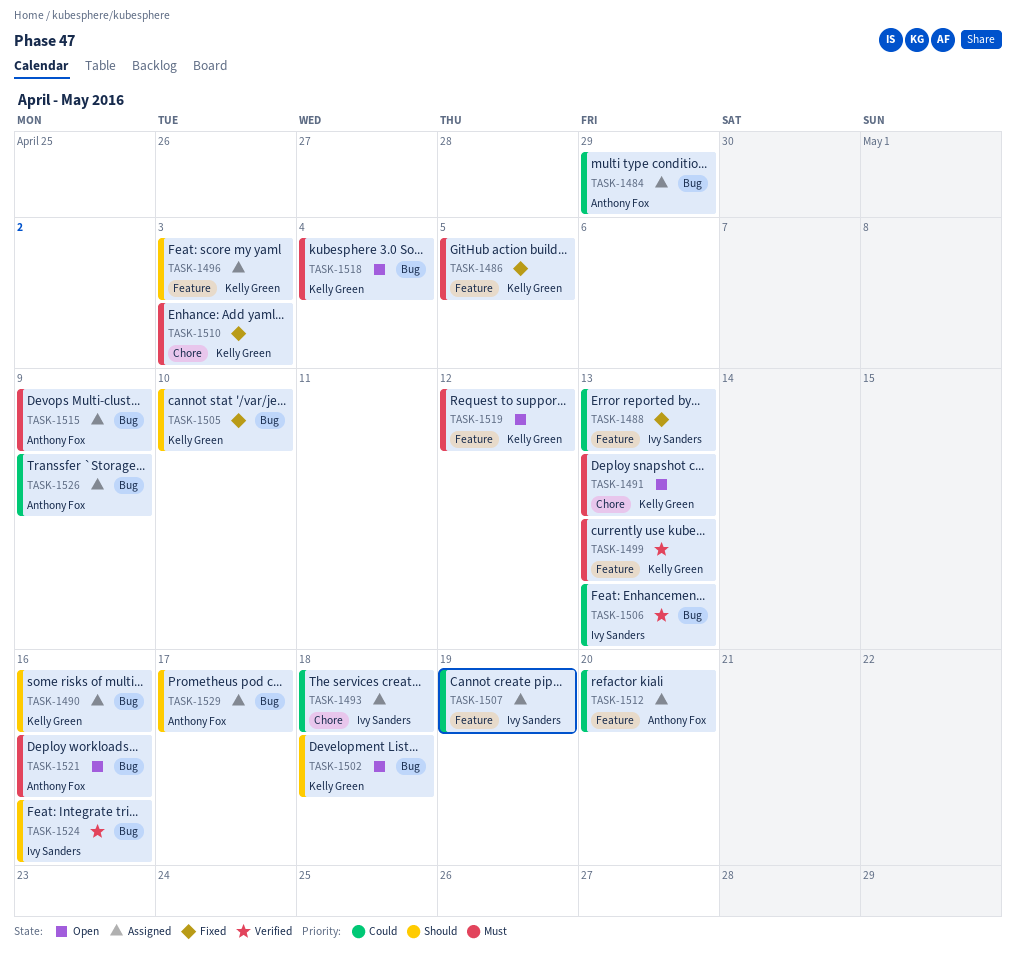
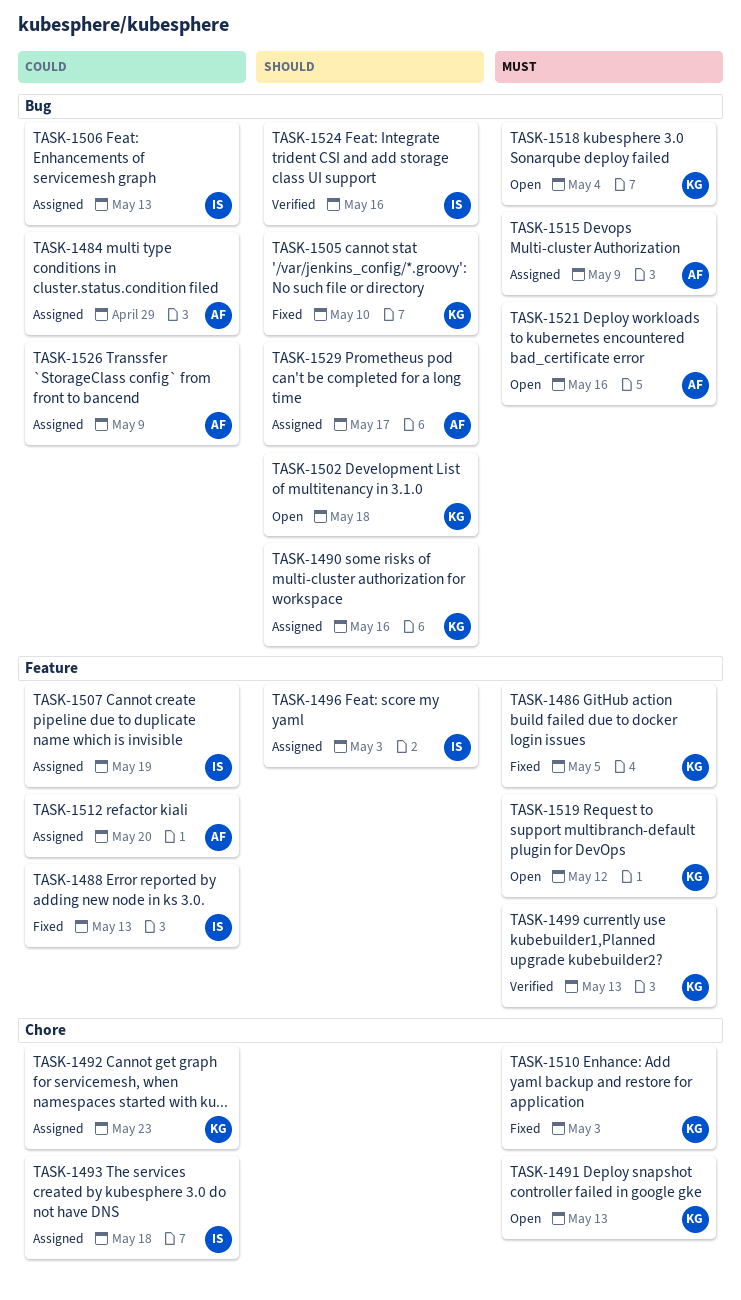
TASK-1492: none -> present
TASK-1496, owner: Kelly Green -> Ivy Sanders
TASK-1506, status: Verified -> Assigned

